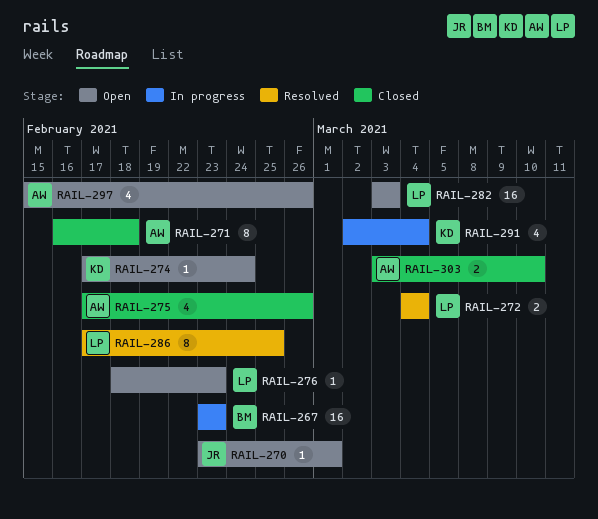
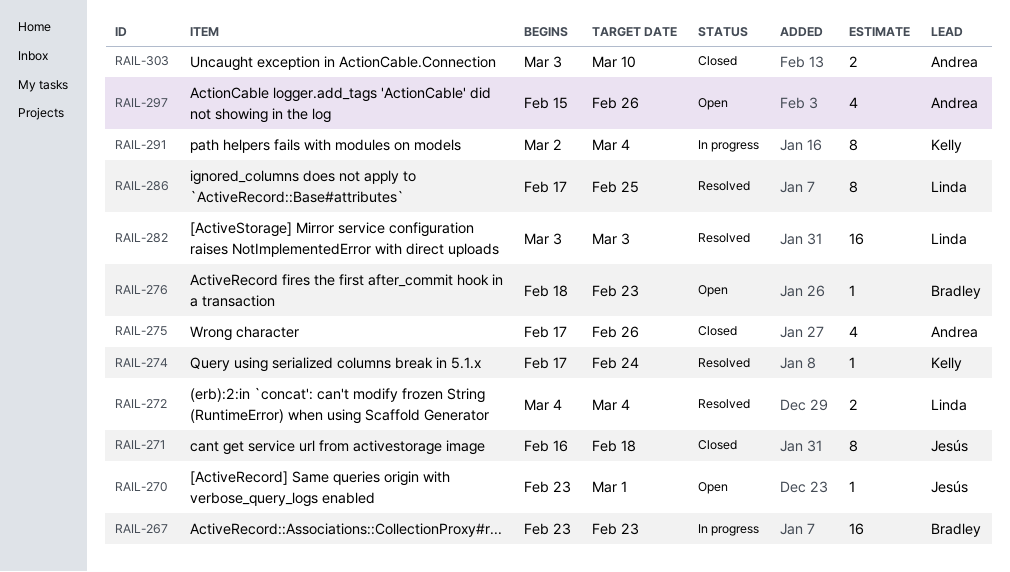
RAIL-271, owner: Andrea -> Jesús
RAIL-274, status: Open -> Resolved
RAIL-276, owner: Linda -> Bradley
RAIL-282, status: Open -> Resolved
RAIL-291, estimate: 4 -> 8

